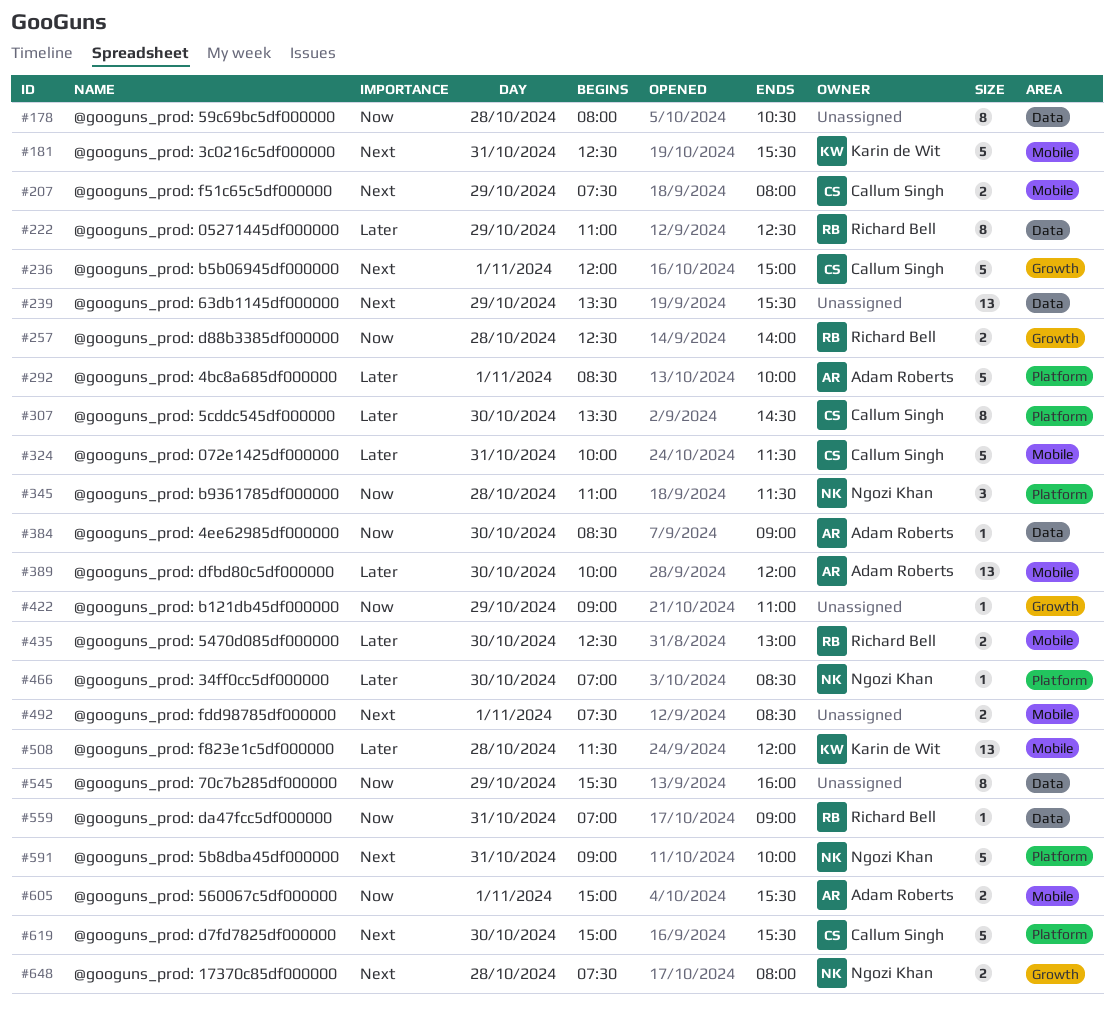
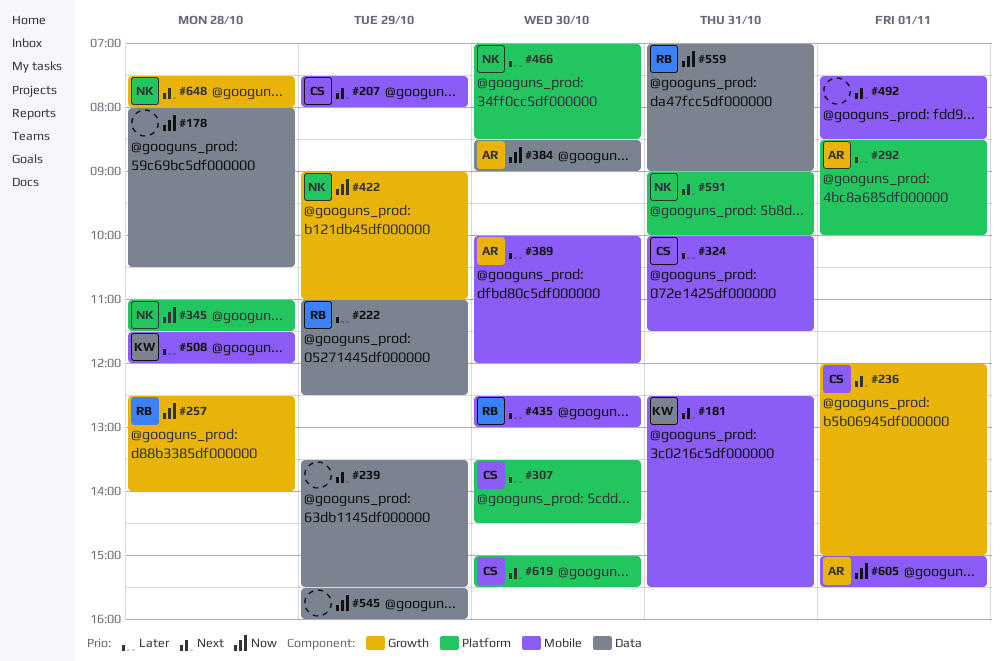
#422, owner: none -> Ngozi Khan

